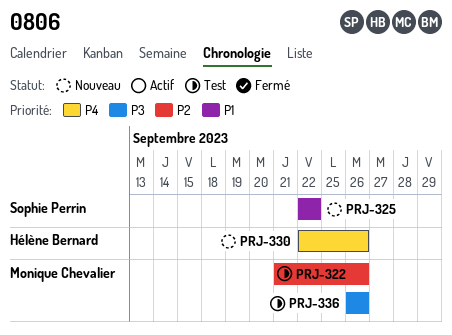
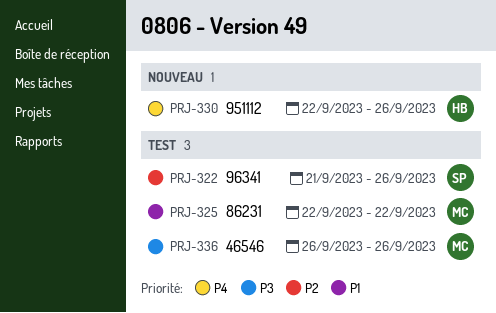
PRJ-322, owner: Monique Chevalier -> Sophie Perrin
PRJ-325, status: Nouveau -> Test
PRJ-325, owner: Sophie Perrin -> Monique Chevalier

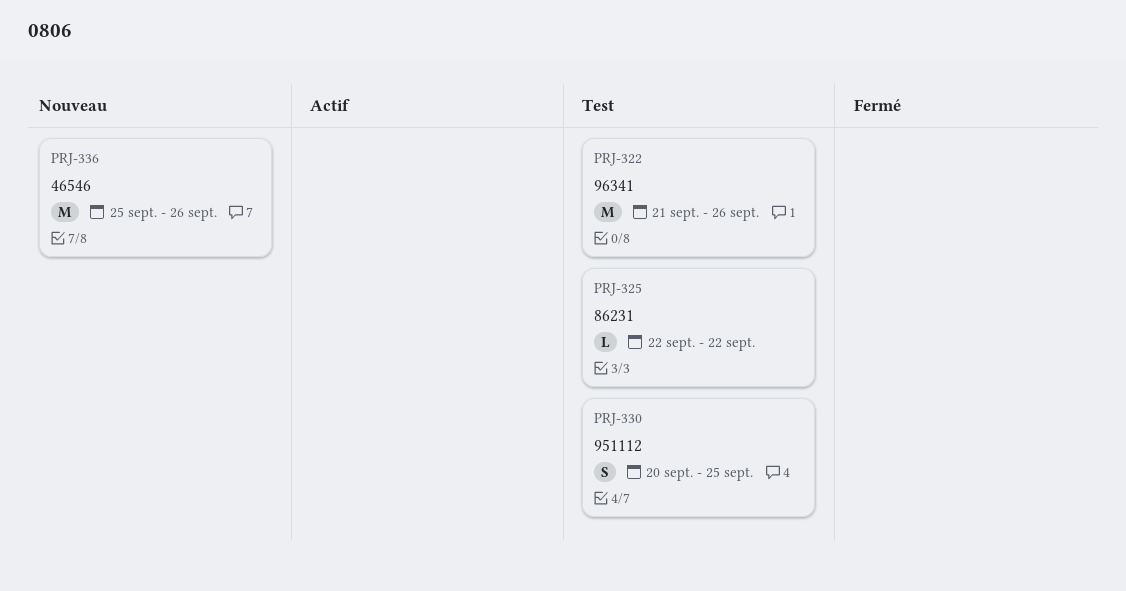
PRJ-330, status: Nouveau -> Test
PRJ-330, start: Sep 22 -> Sep 20
PRJ-330, due: Sep 26 -> Sep 25
PRJ-336, status: Test -> Nouveau
PRJ-336, start: Sep 26 -> Sep 25

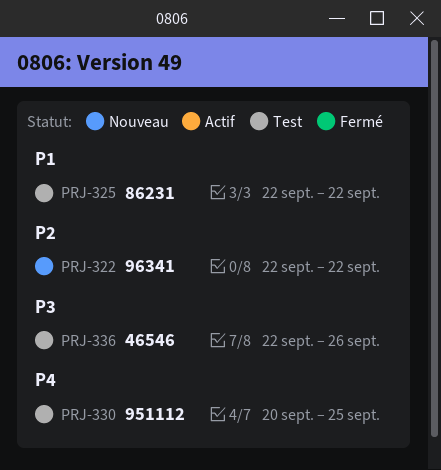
PRJ-322, status: Test -> Nouveau
PRJ-322, start: Sep 21 -> Sep 22
PRJ-322, due: Sep 26 -> Sep 22
PRJ-336, status: Nouveau -> Test
PRJ-336, start: Sep 25 -> Sep 22

